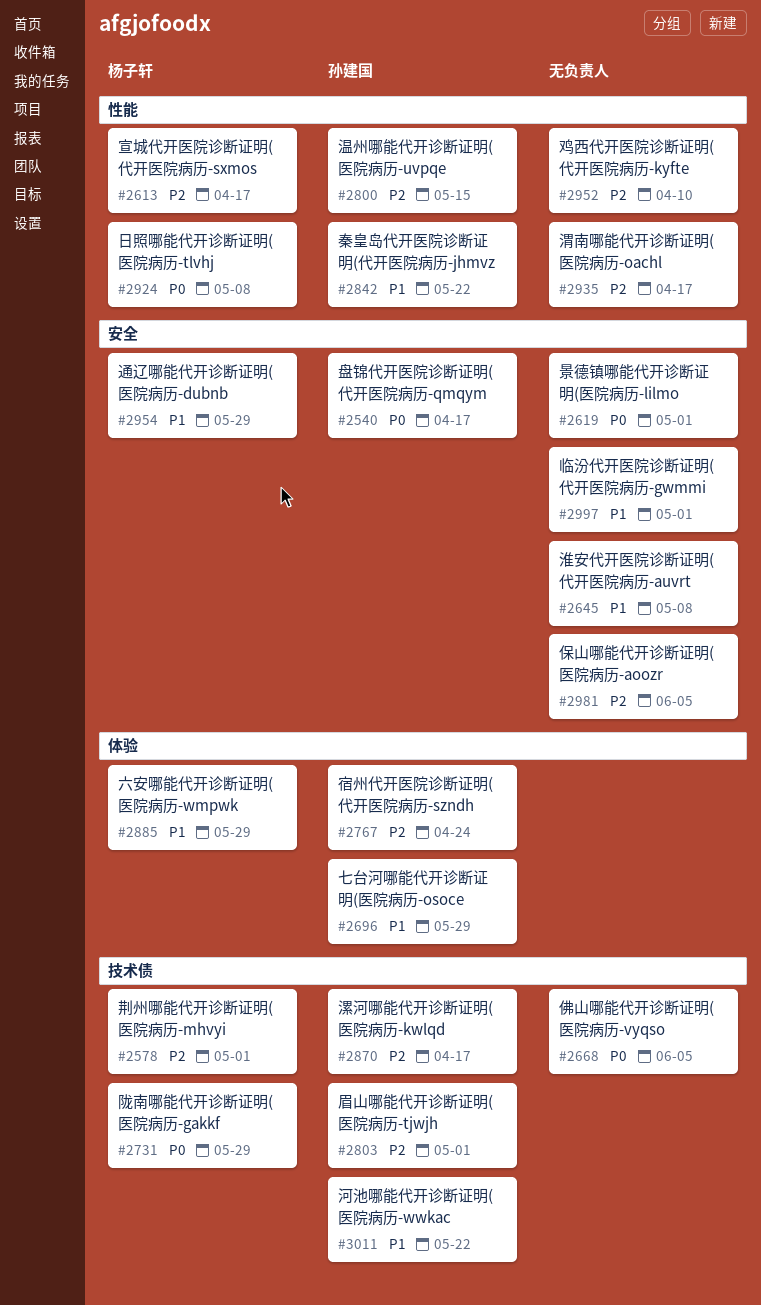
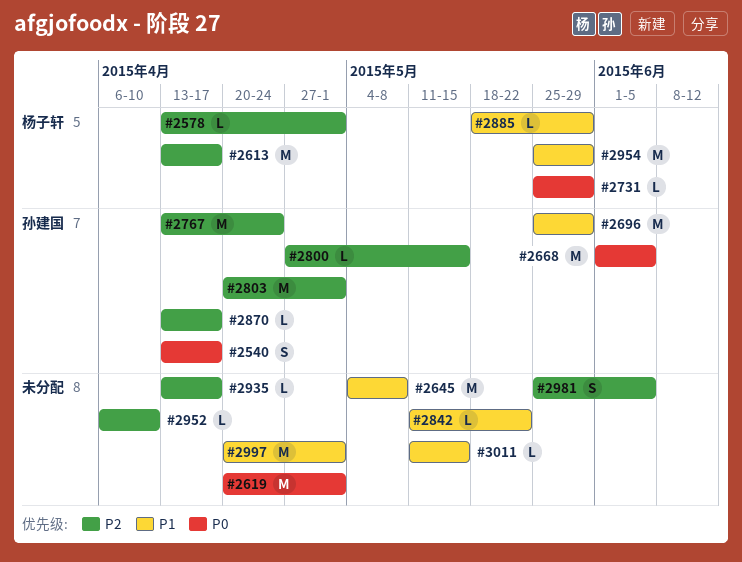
#2668, owner: none -> 孙建国
#2842, owner: 孙建国 -> none
#2924: present -> none
#3011, owner: 孙建国 -> none
#3011, due: May 22 -> May 15

